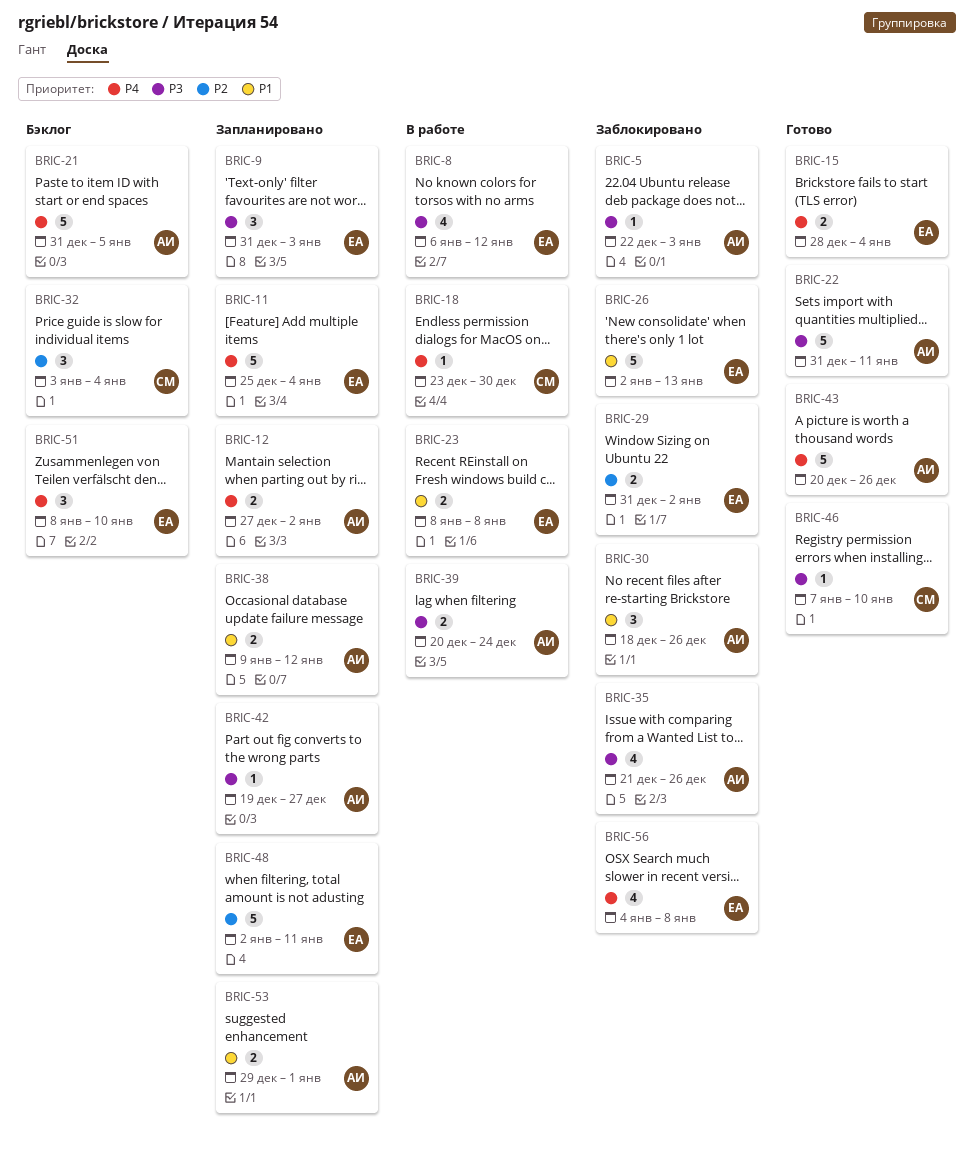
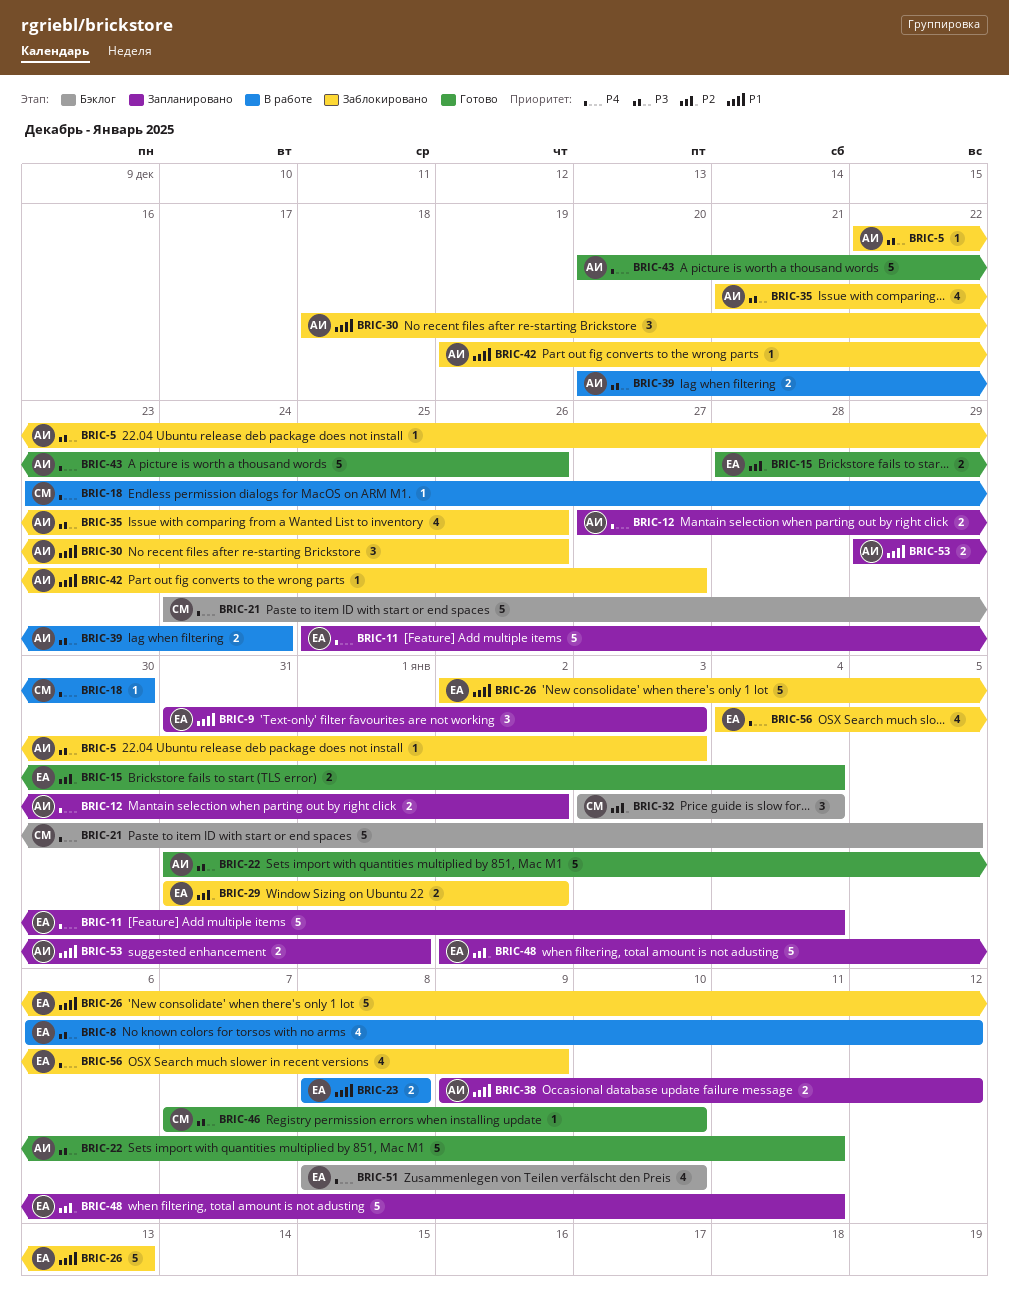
BRIC-9, priority: P3 -> P1
BRIC-15, priority: P4 -> P2
BRIC-21, owner: АИ -> СМ
BRIC-21, start: Dec 31 -> Dec 24
BRIC-42, status: Запланировано -> Заблокировано
BRIC-42, priority: P3 -> P1
BRIC-51, estimate: 3 -> 4
BRIC-56, due: Jan 8 -> Jan 9

